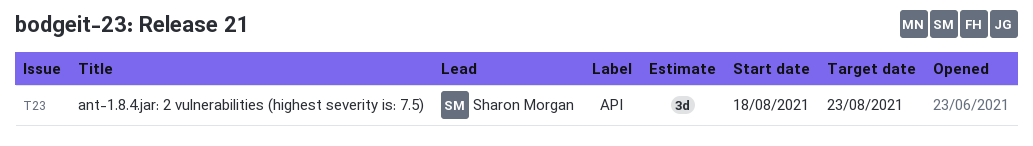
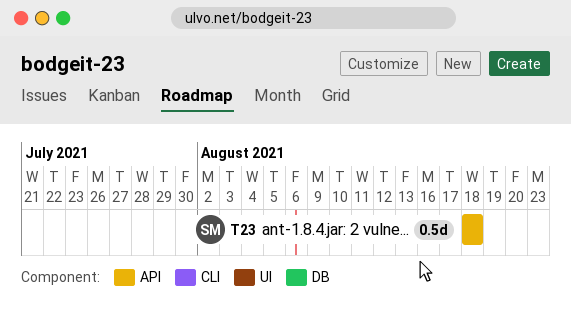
T23, estimate: 3d -> 0.5d
T23, due: Aug 23 -> Aug 18

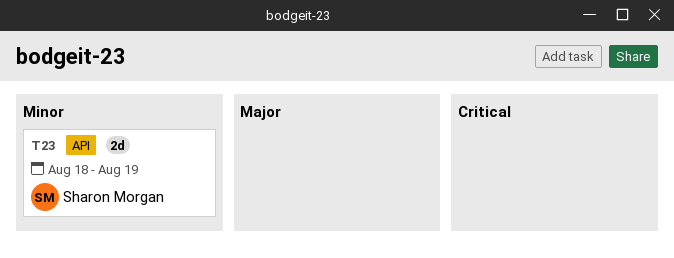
T23, estimate: 0.5d -> 2d
T23, due: Aug 18 -> Aug 19

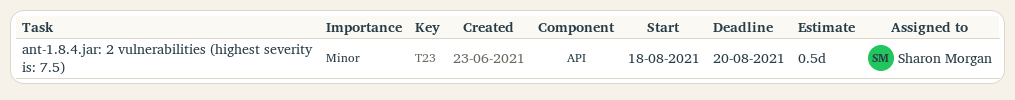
T23, estimate: 2d -> 0.5d
T23, due: Aug 19 -> Aug 20

